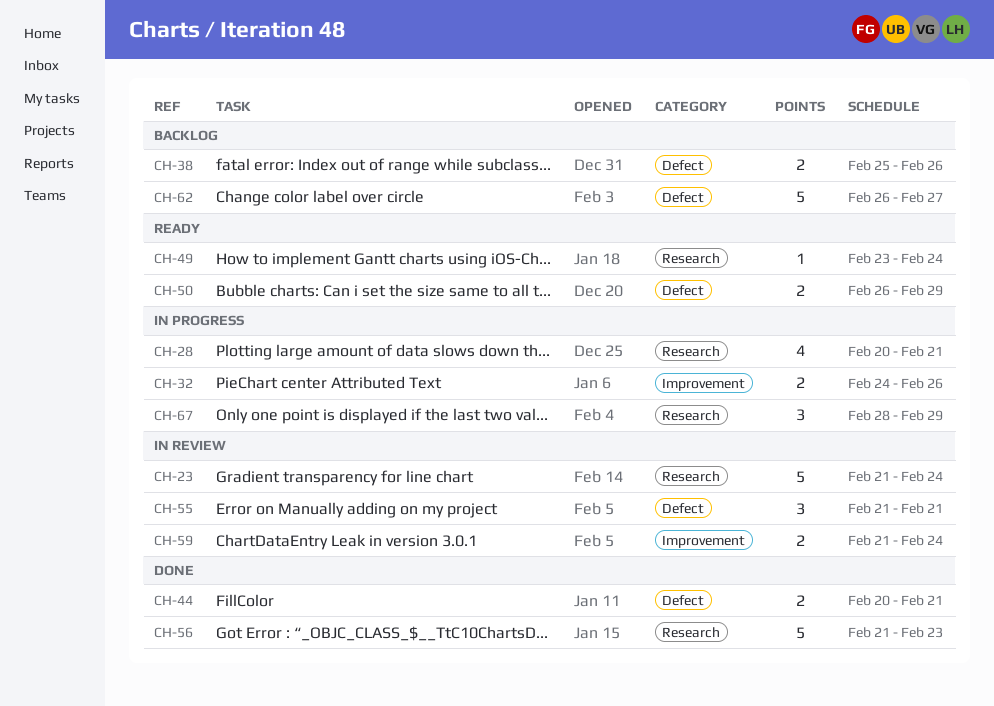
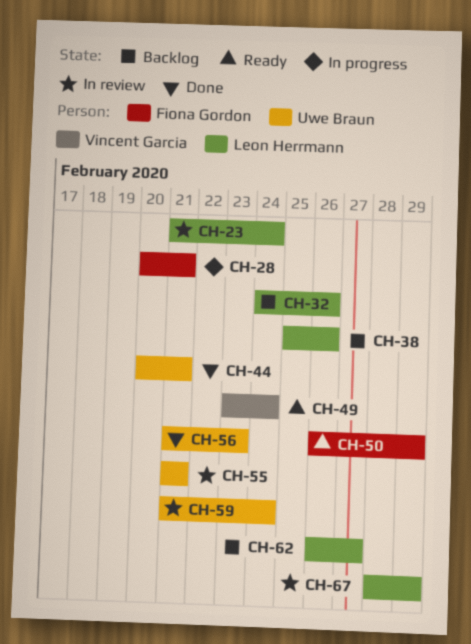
CH-32, status: In progress -> Backlog
CH-67, status: In progress -> In review

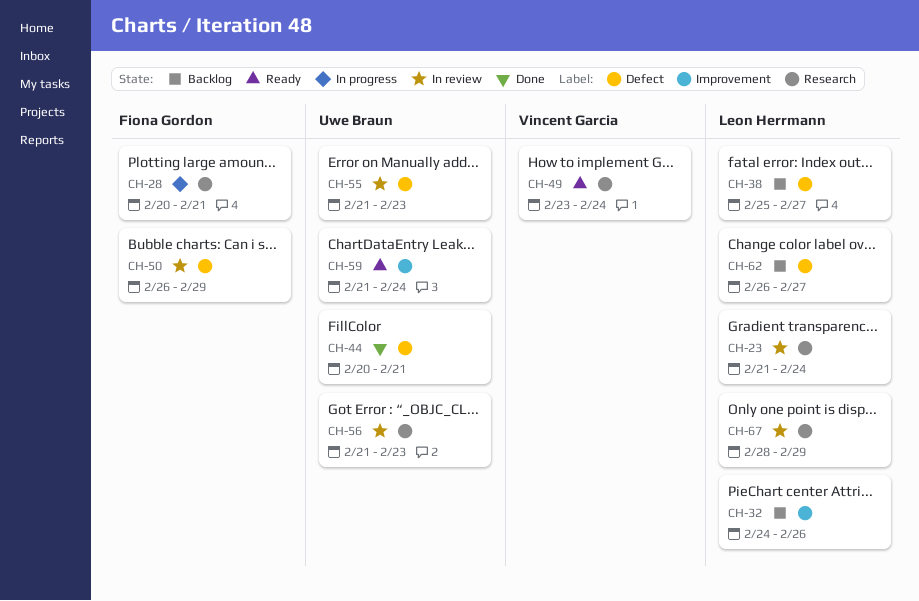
CH-38, due: Feb 26 -> Feb 27
CH-50, status: Ready -> In review
CH-55, due: Feb 21 -> Feb 23
CH-56, status: Done -> In review
CH-59, status: In review -> Ready

